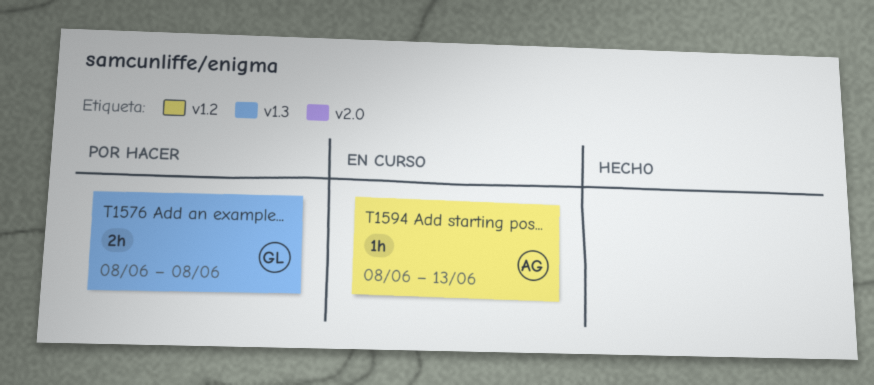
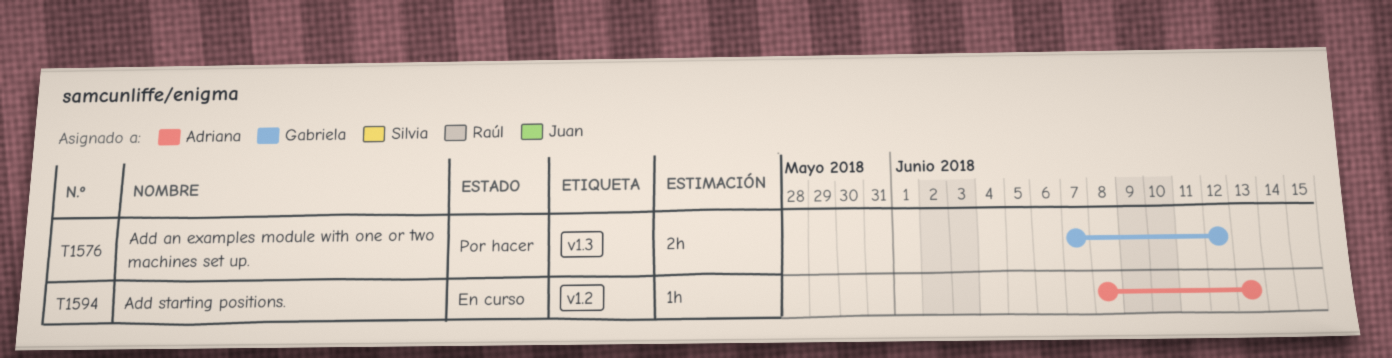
T1576, start: Jun 8 -> Jun 7
T1576, due: Jun 8 -> Jun 12

